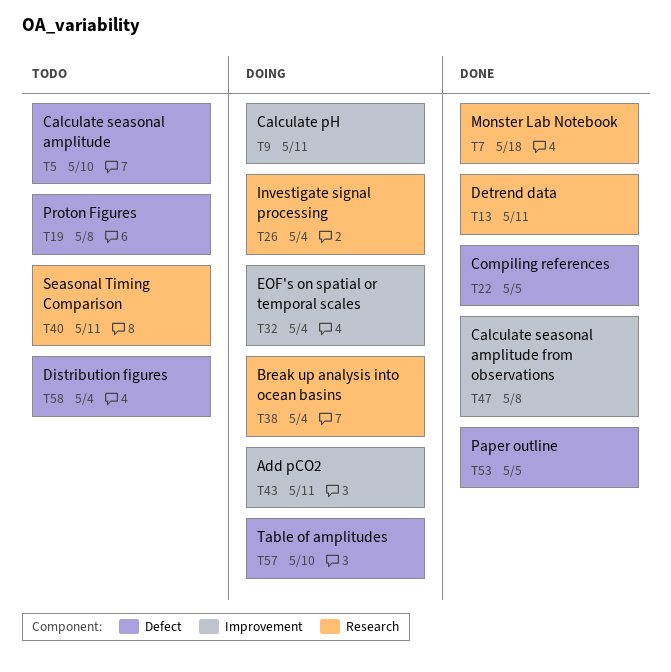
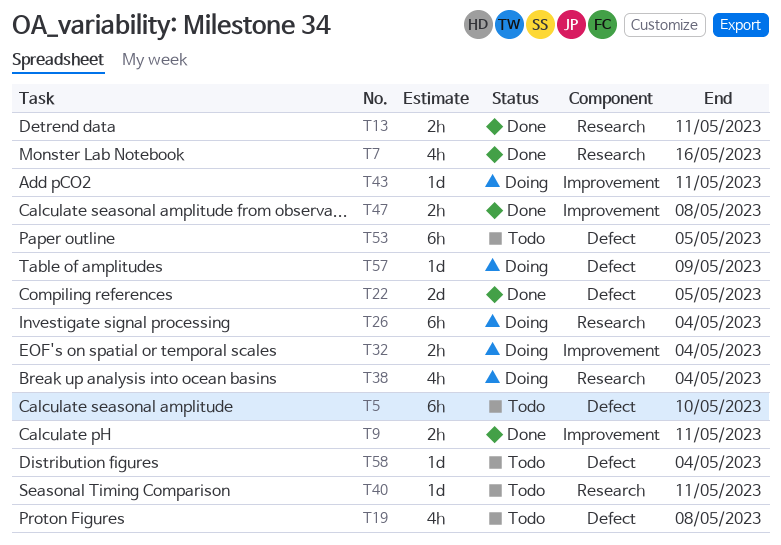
T7, due: May 18 -> May 16
T9, status: Doing -> Done
T53, status: Done -> Todo
T57, due: May 10 -> May 9

